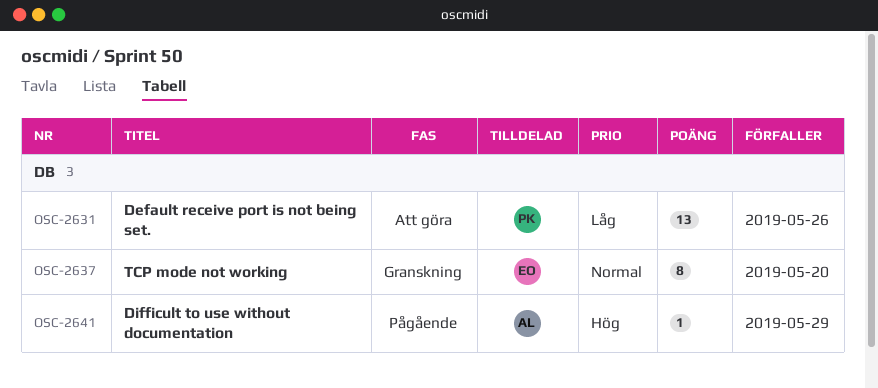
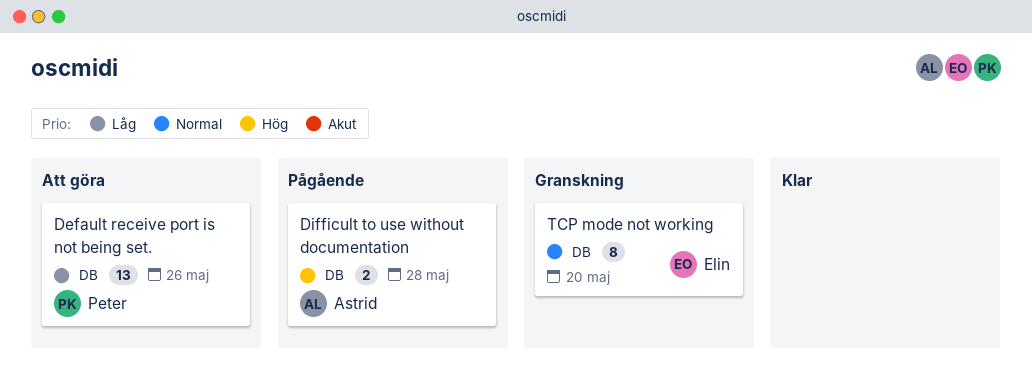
Difficult to use without documentation, estimate: 1 -> 2
Difficult to use without documentation, due: May 29 -> May 28

